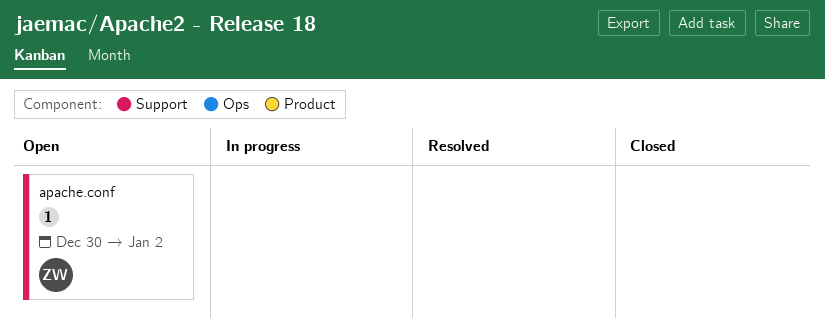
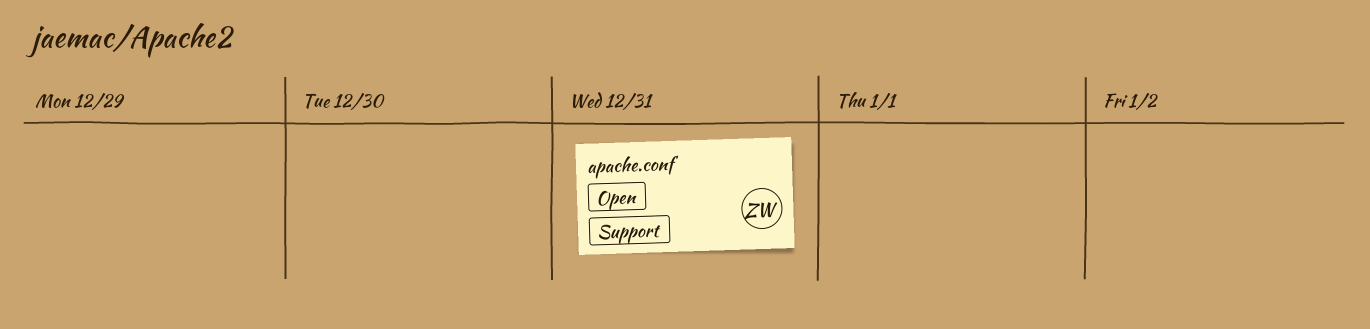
apache.conf, due: Jan 2 -> Dec 31

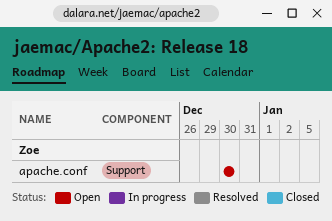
apache.conf, due: Dec 31 -> Dec 30

